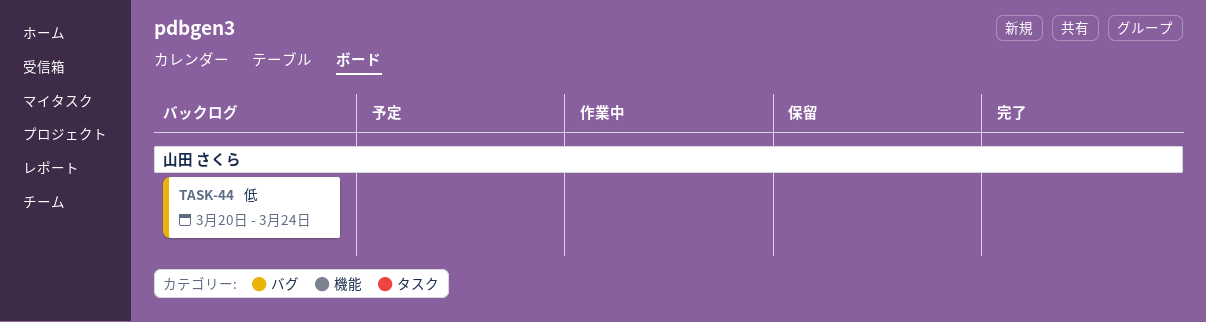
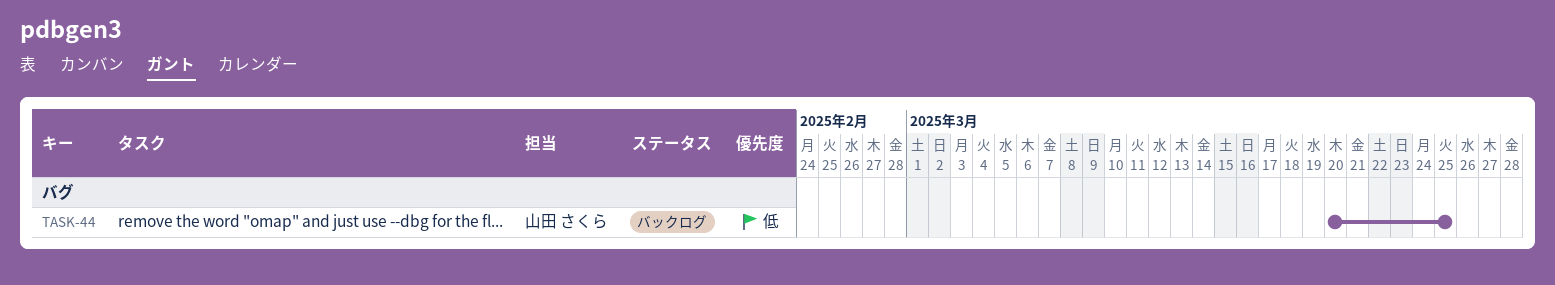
TASK-44, due: Mar 24 -> Mar 25

